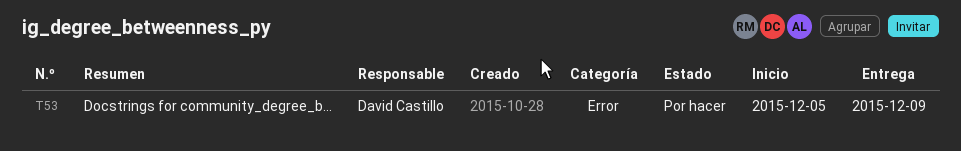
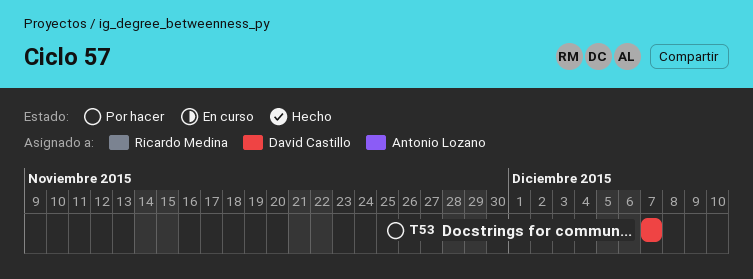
T53, start: Dec 5 -> Dec 7
T53, due: Dec 9 -> Dec 7

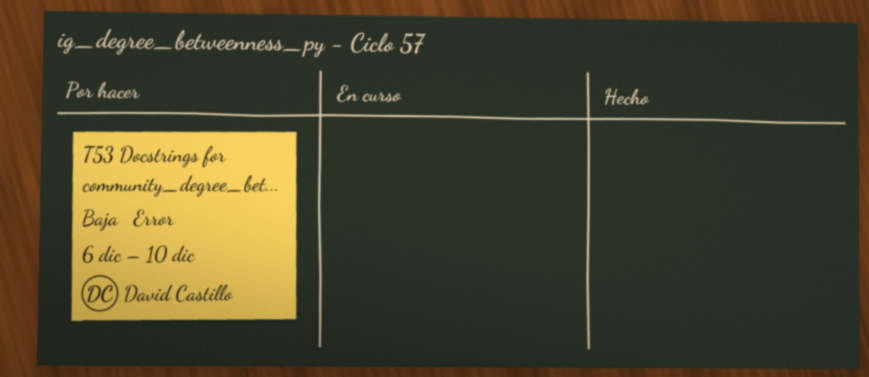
T53, start: Dec 7 -> Dec 6
T53, due: Dec 7 -> Dec 10

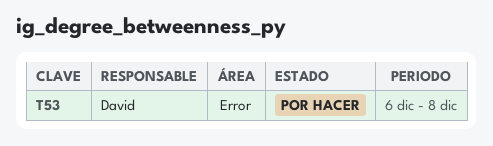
T53, due: Dec 10 -> Dec 8

